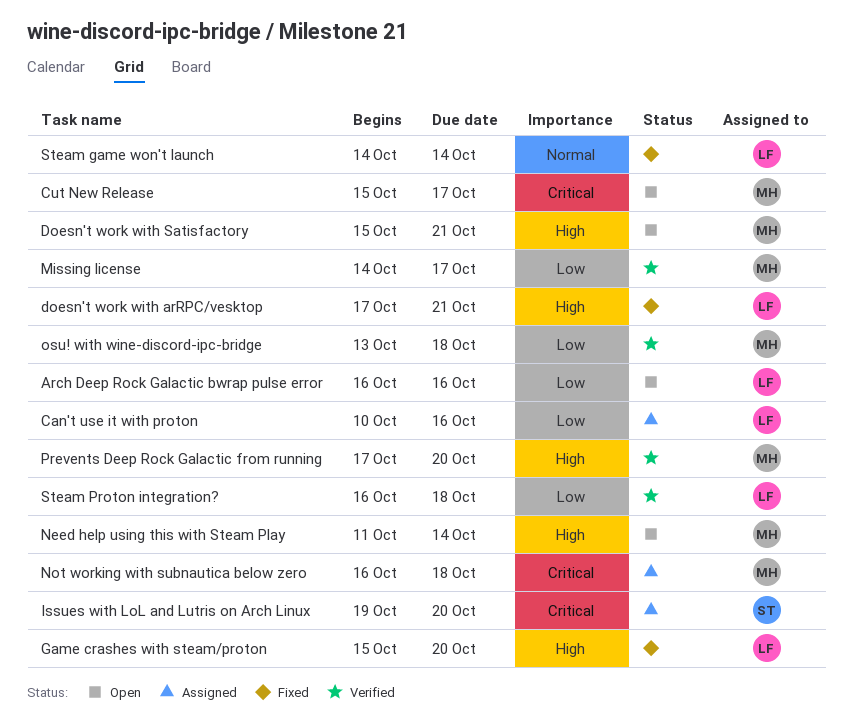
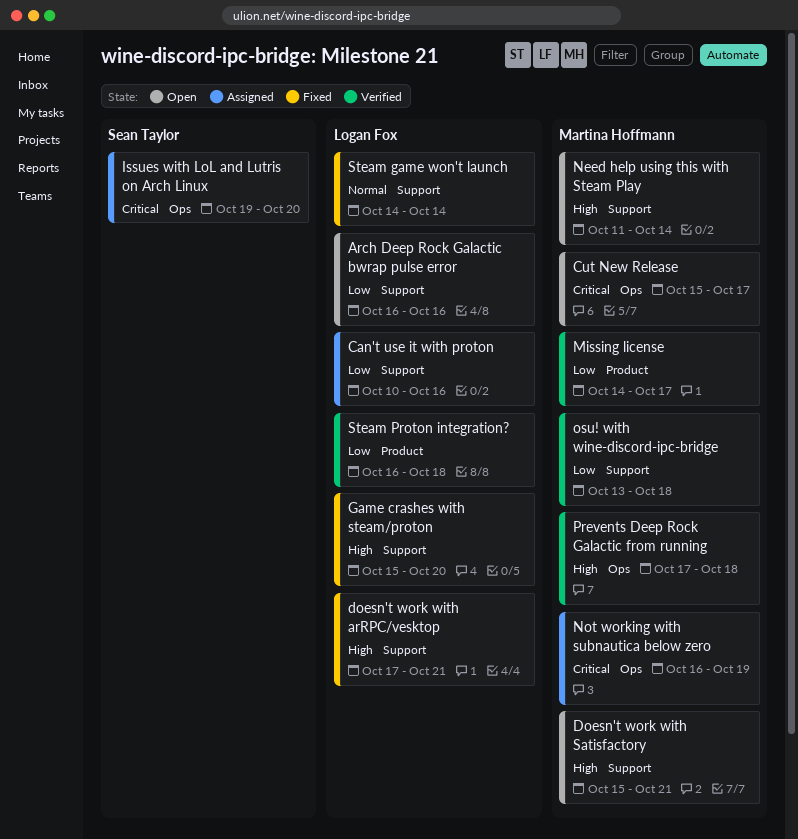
Not working with subnautica below zero, due: Oct 18 -> Oct 19
Prevents Deep Rock Galactic from running, due: Oct 20 -> Oct 18

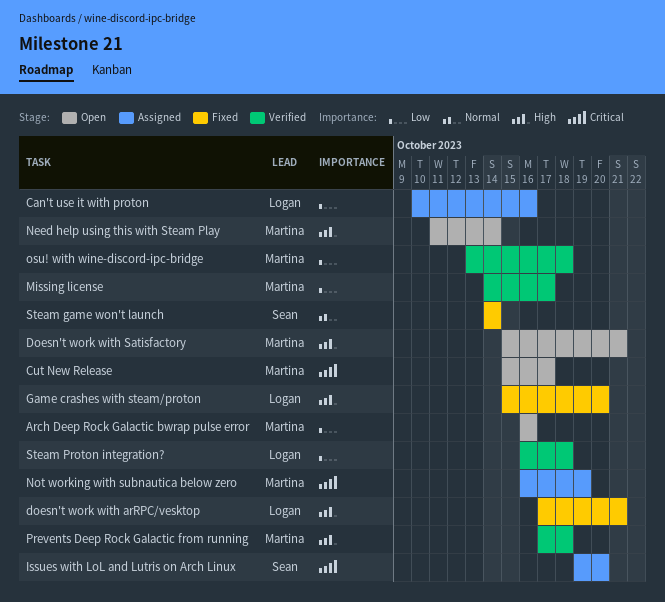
Arch Deep Rock Galactic bwrap pulse error, owner: Logan Fox -> Martina Hoffmann
Steam game won't launch, owner: Logan Fox -> Sean Taylor

